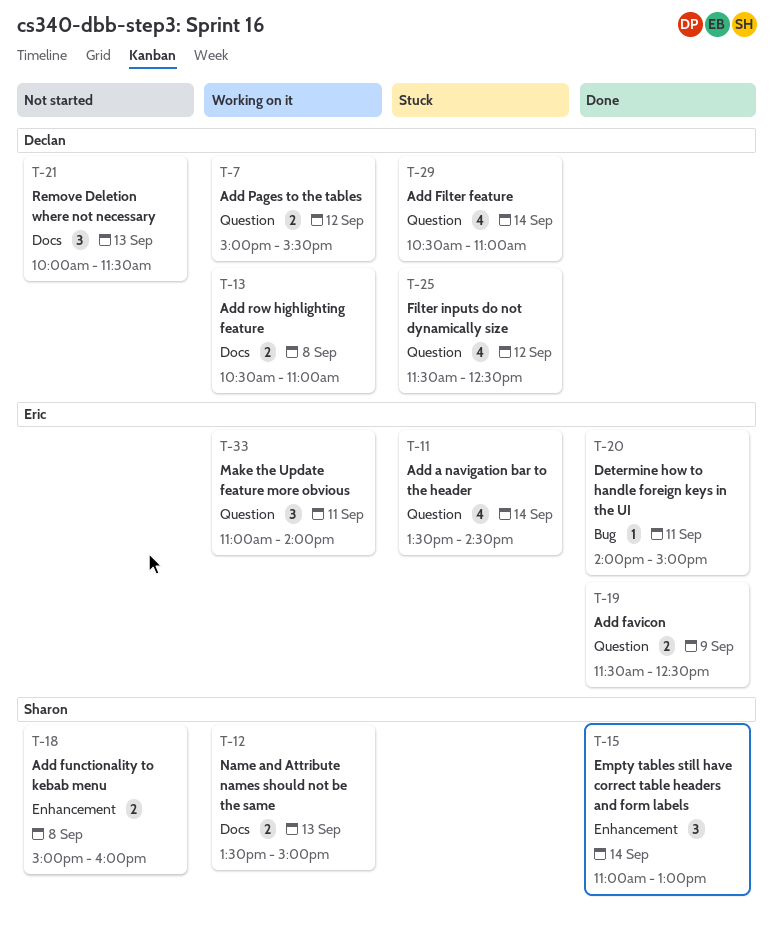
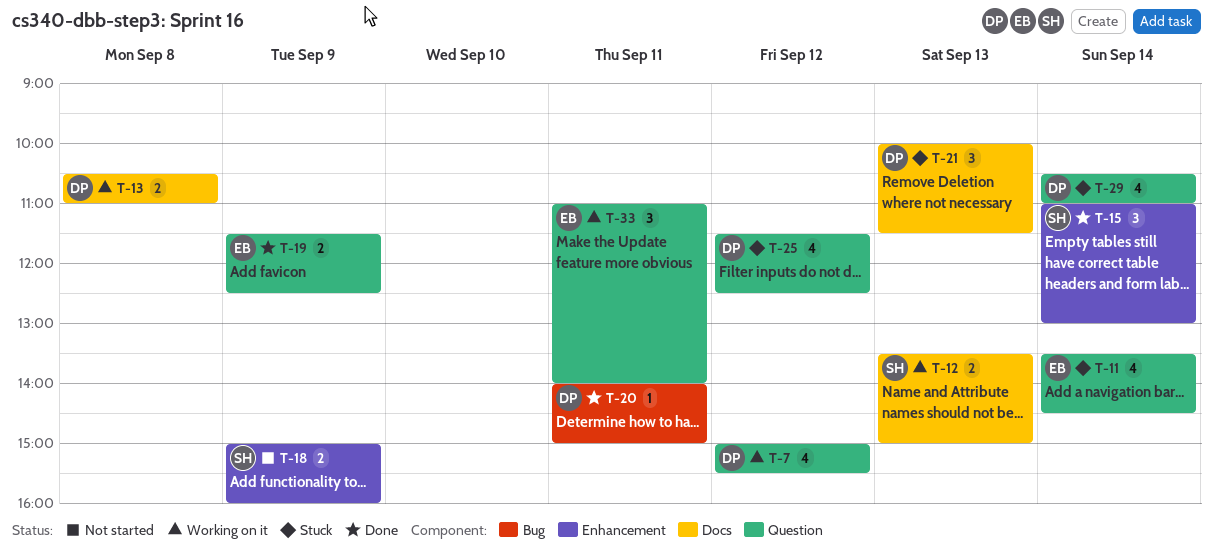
T-7, estimate: 2 -> 4
T-18, day: Sep 8 -> Sep 9
T-20, owner: Eric -> Declan
T-21, status: Not started -> Stuck

